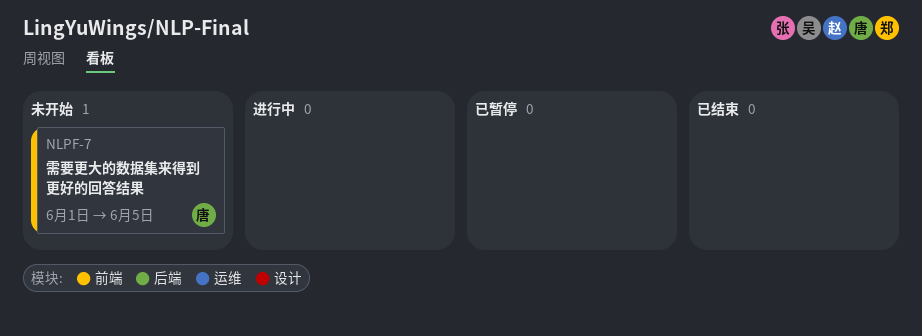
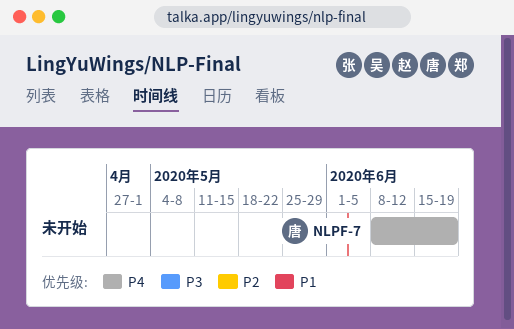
NLPF-7, start: Jun 1 -> Jun 8
NLPF-7, due: Jun 5 -> Jun 19

